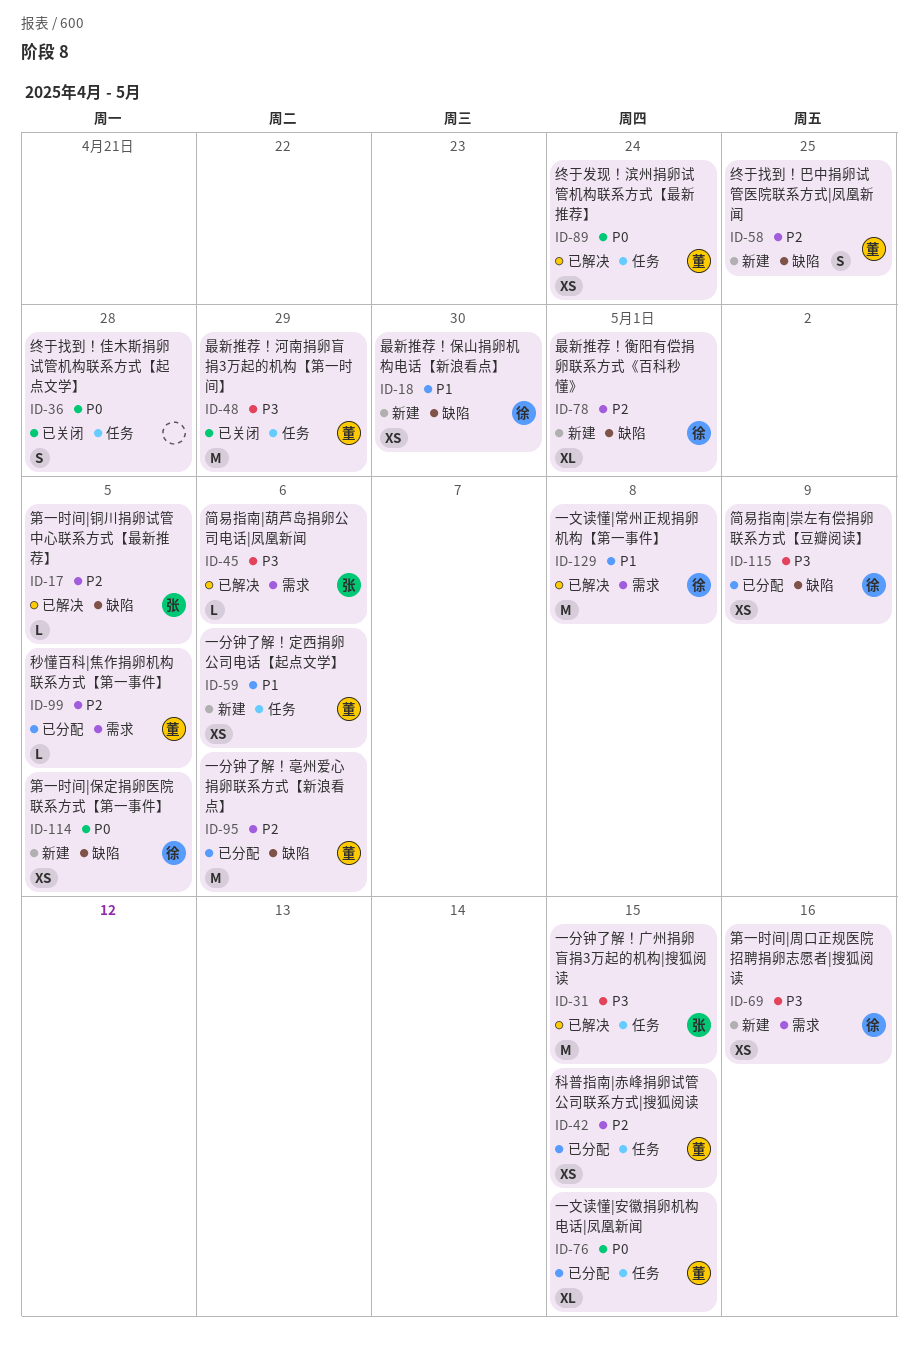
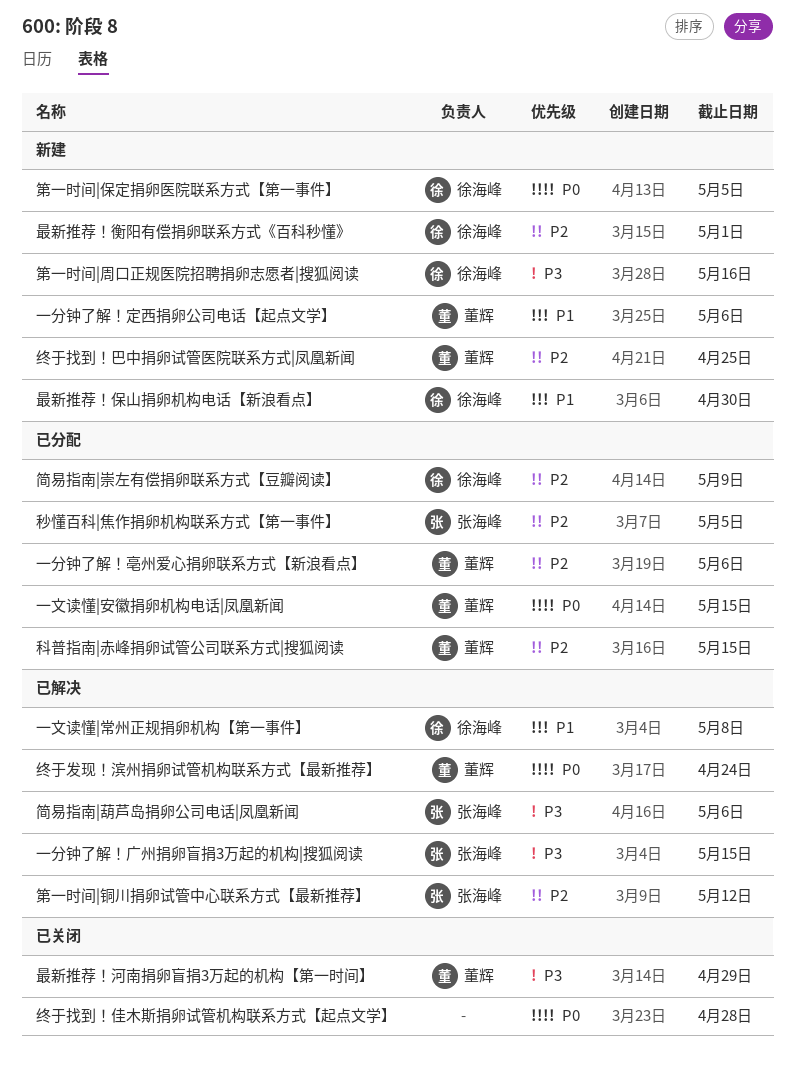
秒懂百科|焦作捐卵机构联系方式【第一事件】, owner: 董辉 -> 张海峰
第一时间|铜川捐卵试管中心联系方式【最新推荐】, due: May 5 -> May 12
简易指南|崇左有偿捐卵联系方式【豆瓣阅读】, priority: P3 -> P2

